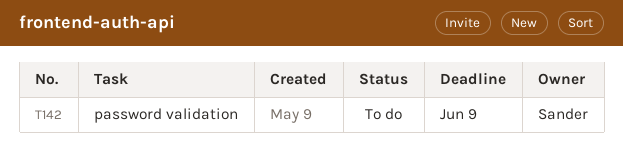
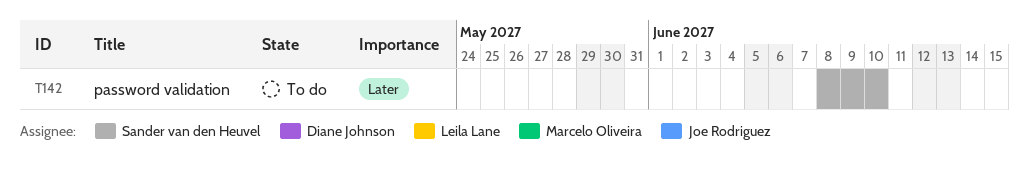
T142, due: Jun 9 -> Jun 10

